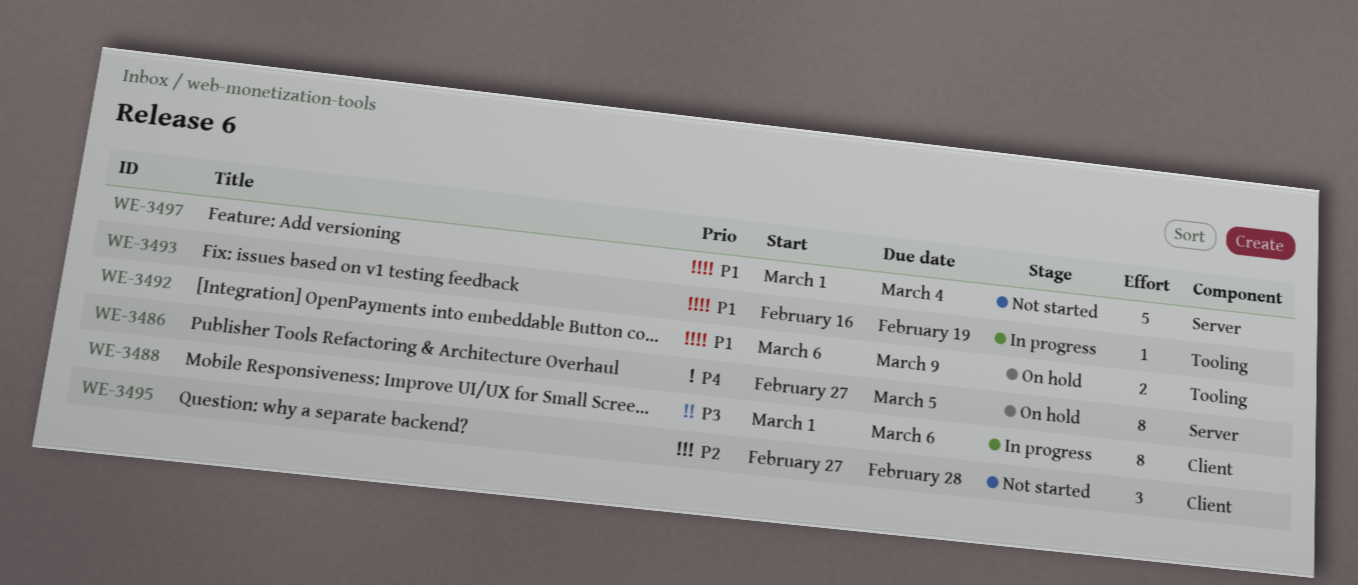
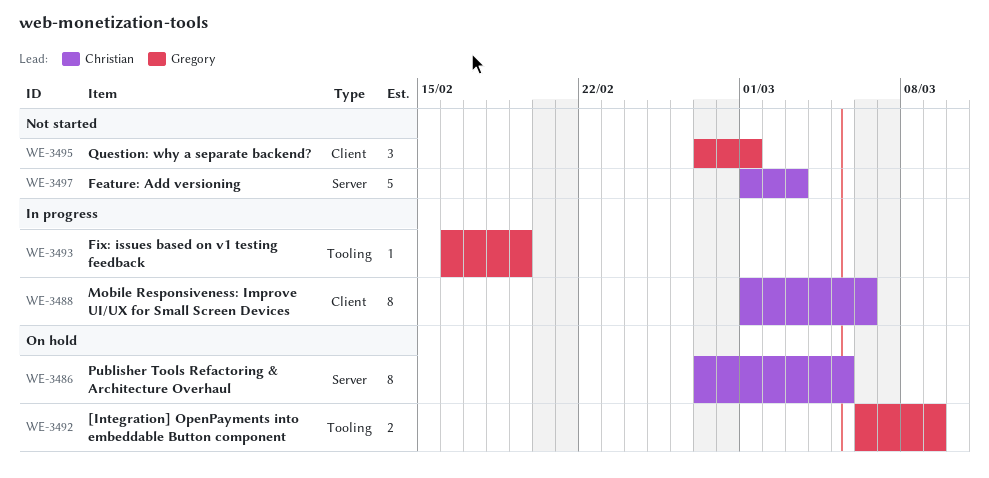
WE-3495, due: Feb 28 -> Mar 1
WE-3497, due: Mar 4 -> Mar 3

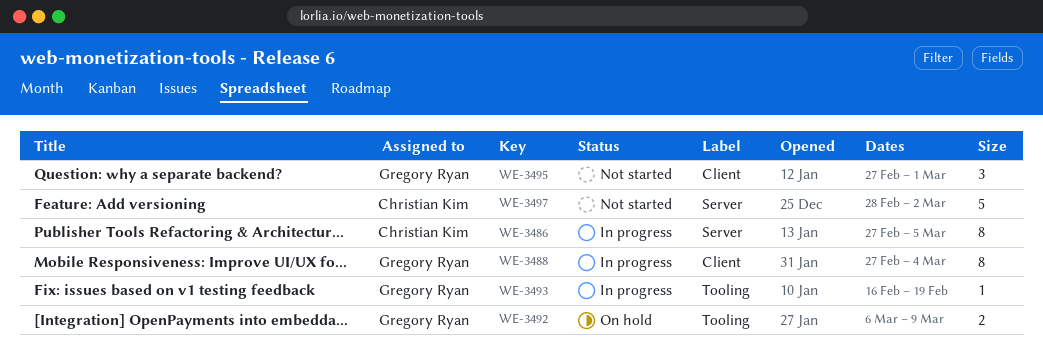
WE-3486, status: On hold -> In progress
WE-3488, owner: Christian Kim -> Gregory Ryan
WE-3488, start: Mar 1 -> Feb 27
WE-3488, due: Mar 6 -> Mar 4
WE-3497, start: Mar 1 -> Feb 28
WE-3497, due: Mar 3 -> Mar 2

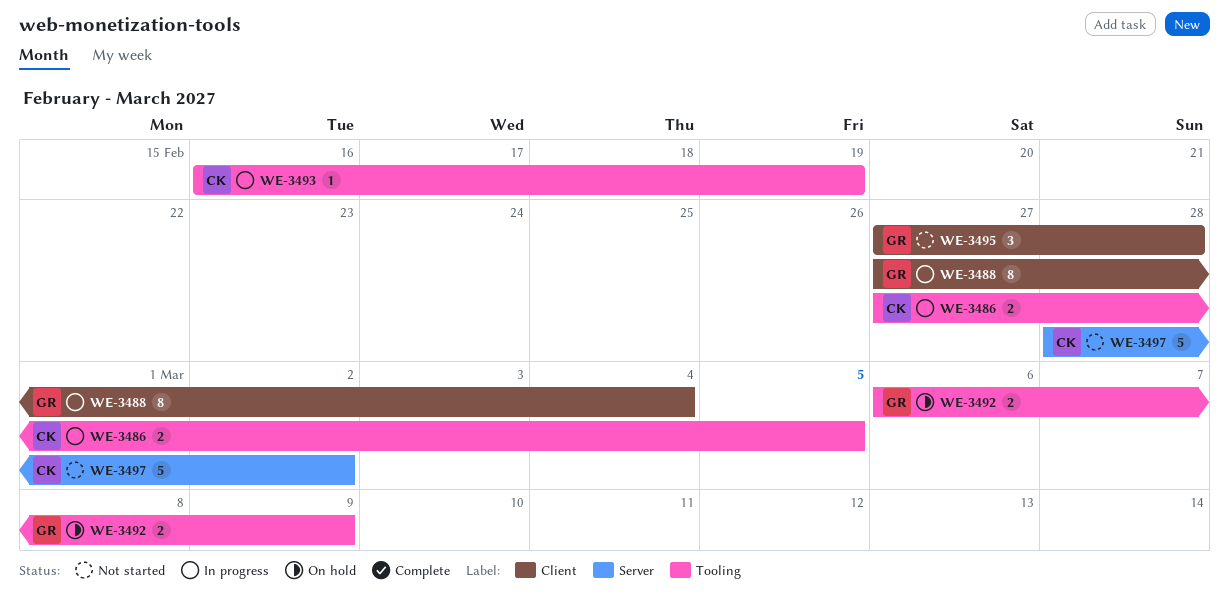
WE-3486, label: Server -> Tooling
WE-3486, estimate: 8 -> 2
WE-3493, owner: Gregory Ryan -> Christian Kim
WE-3495, due: Mar 1 -> Feb 28

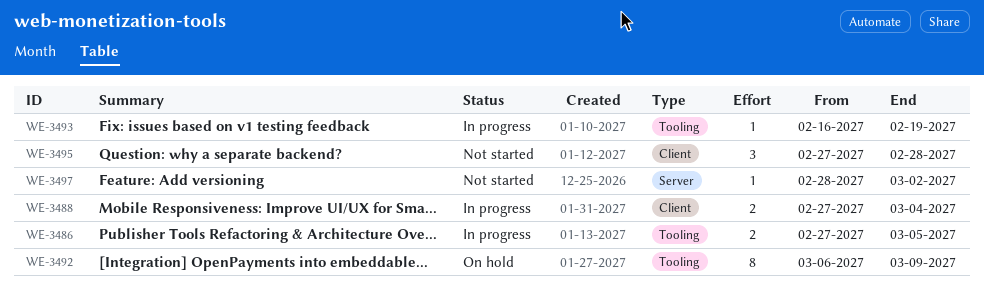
WE-3488, estimate: 8 -> 2
WE-3492, estimate: 2 -> 8
WE-3497, estimate: 5 -> 1

